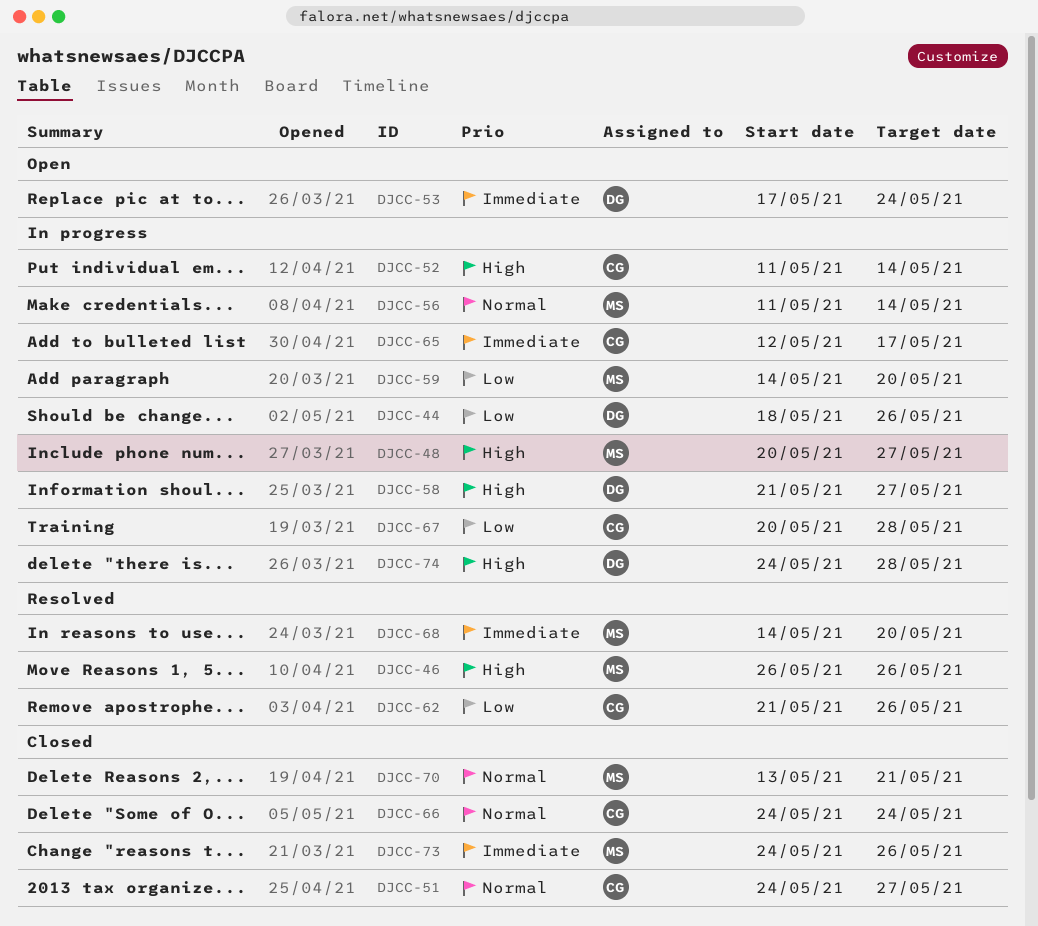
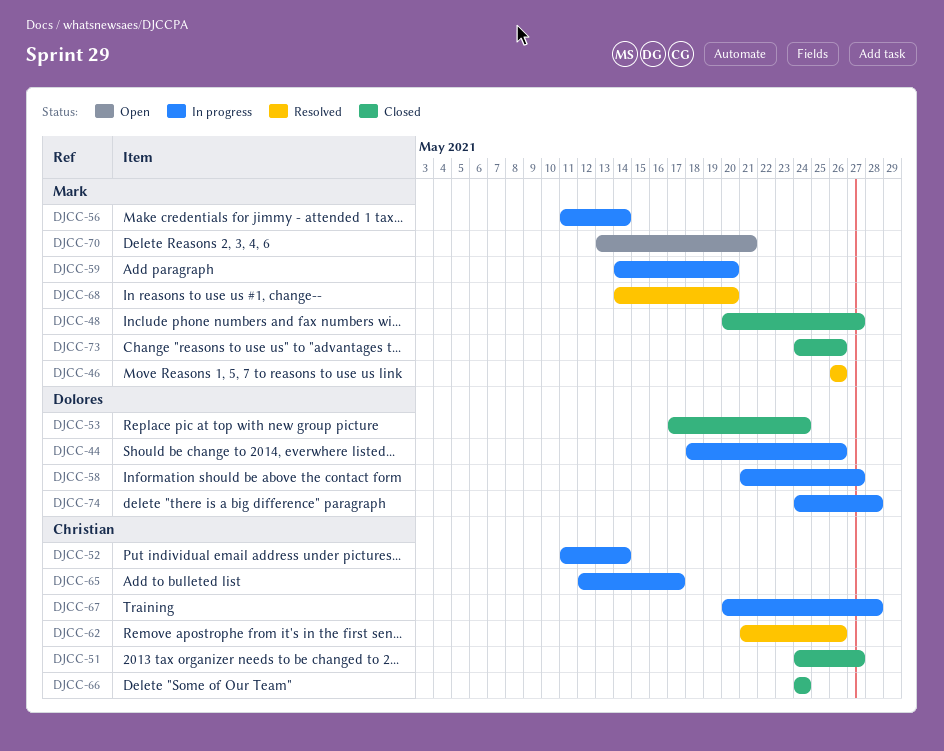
DJCC-48, status: In progress -> Closed
DJCC-53, status: Open -> Closed
DJCC-70, status: Closed -> Open

